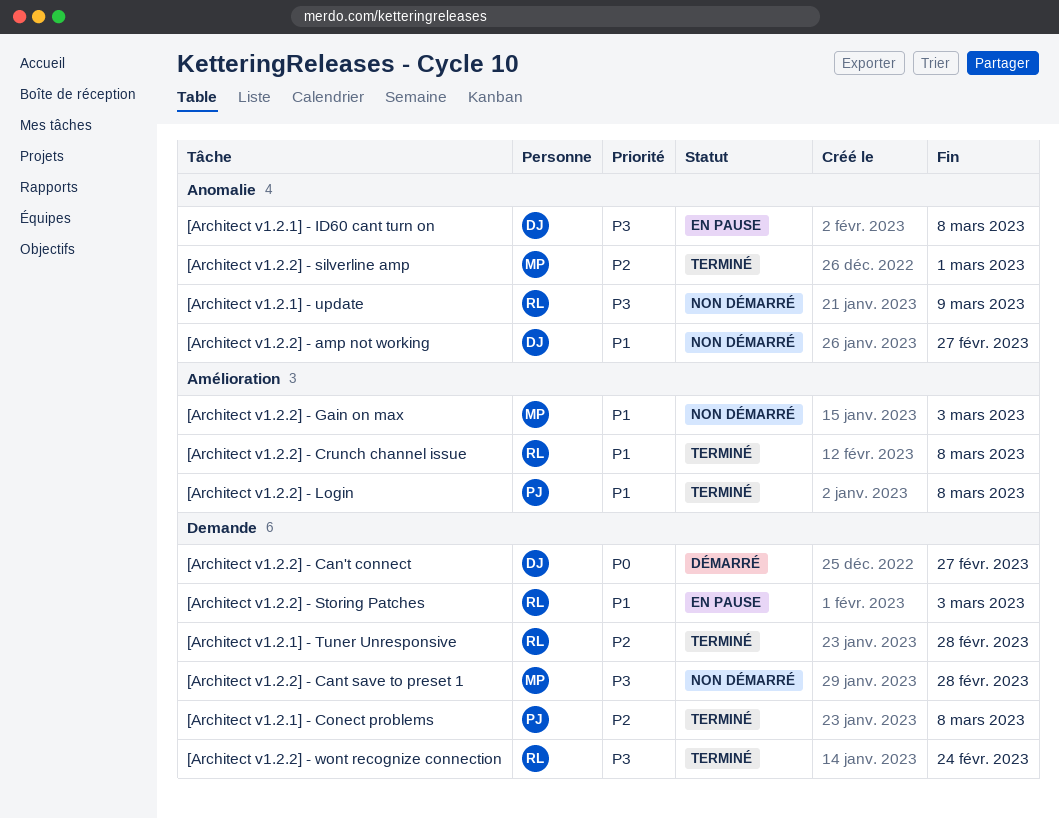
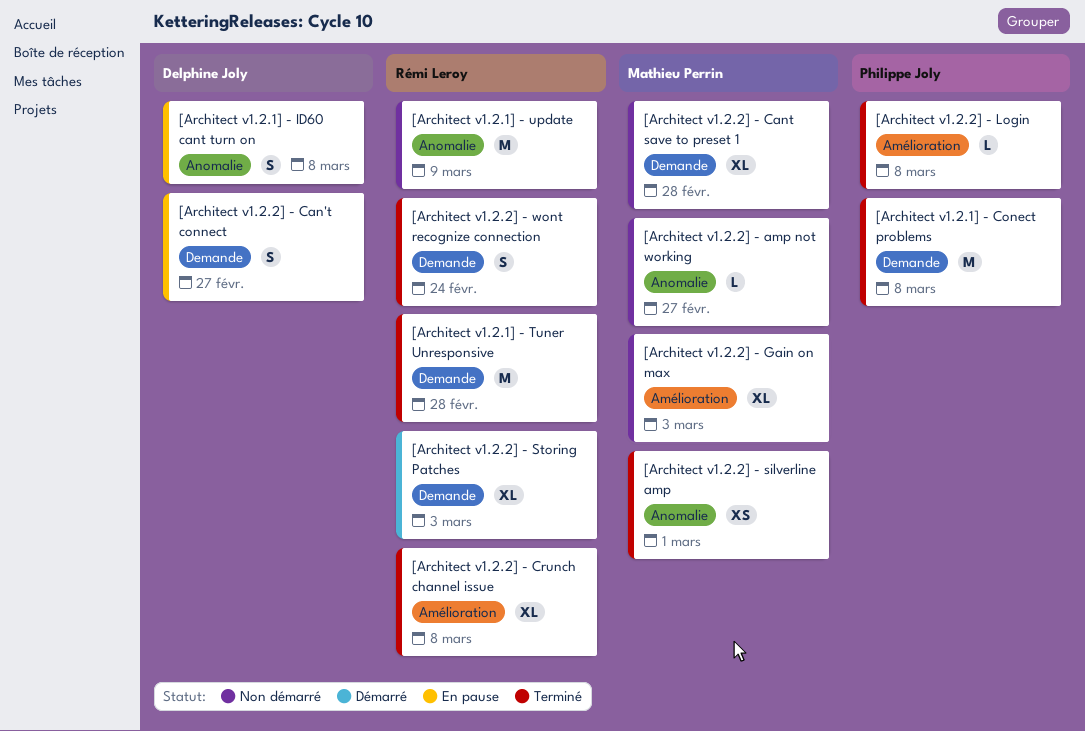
[Architect v1.2.2] - amp not working, owner: Delphine Joly -> Mathieu Perrin
[Architect v1.2.2] - Can't connect, status: Démarré -> En pause
[Architect v1.2.2] - Storing Patches, status: En pause -> Démarré

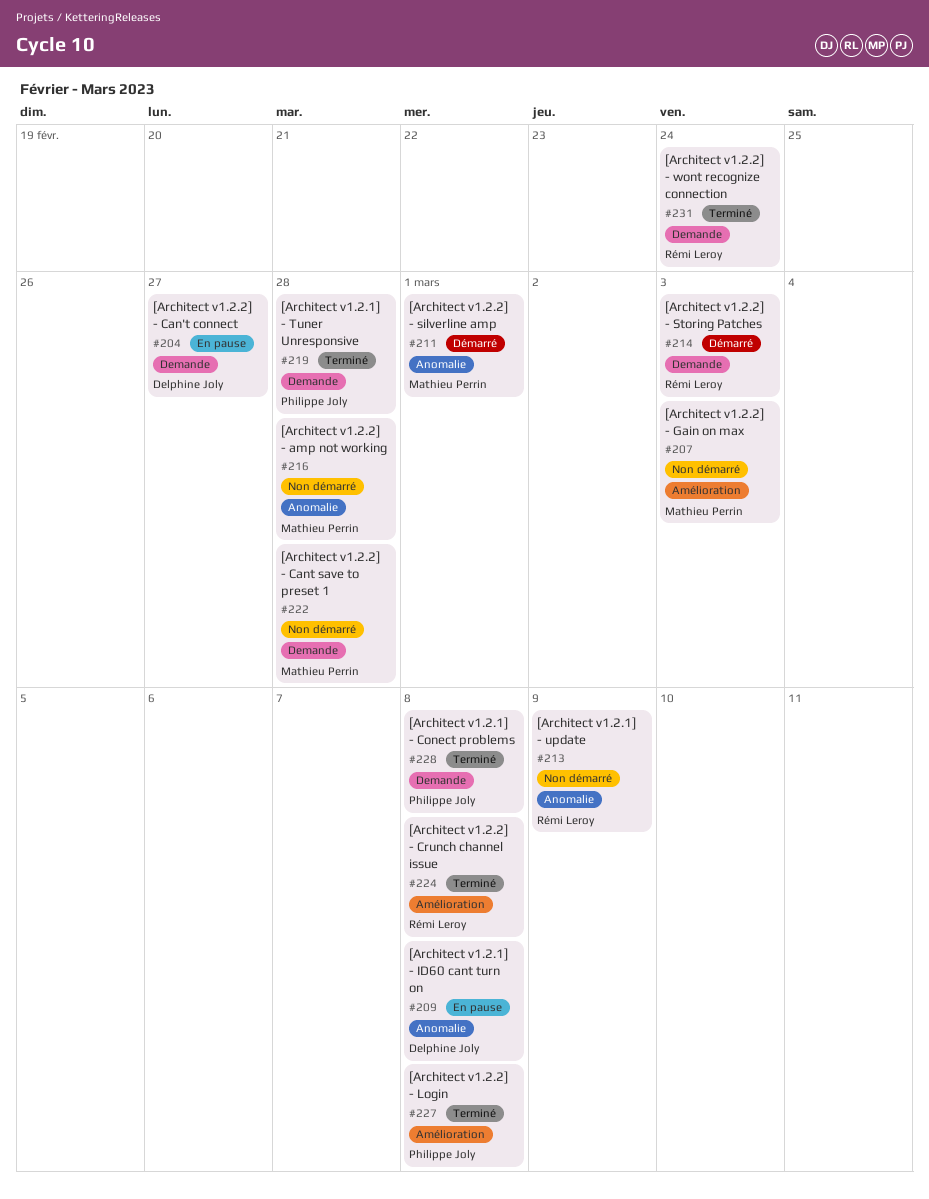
[Architect v1.2.1] - Tuner Unresponsive, owner: Rémi Leroy -> Philippe Joly
[Architect v1.2.2] - amp not working, due: Feb 27 -> Feb 28
[Architect v1.2.2] - silverline amp, status: Terminé -> Démarré

